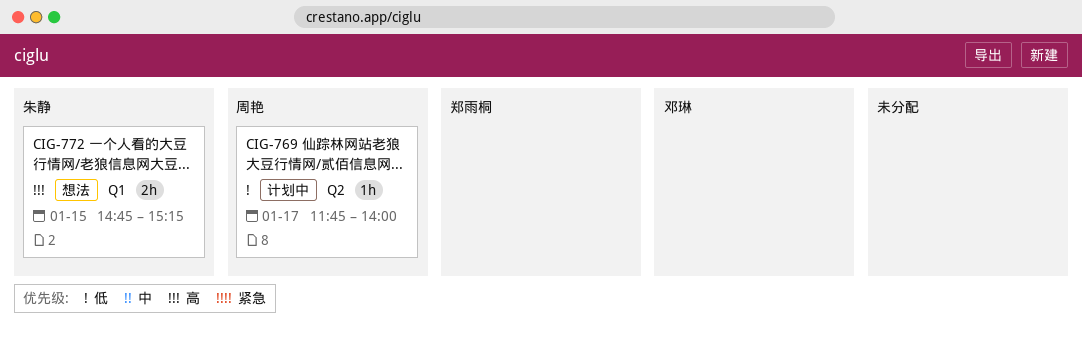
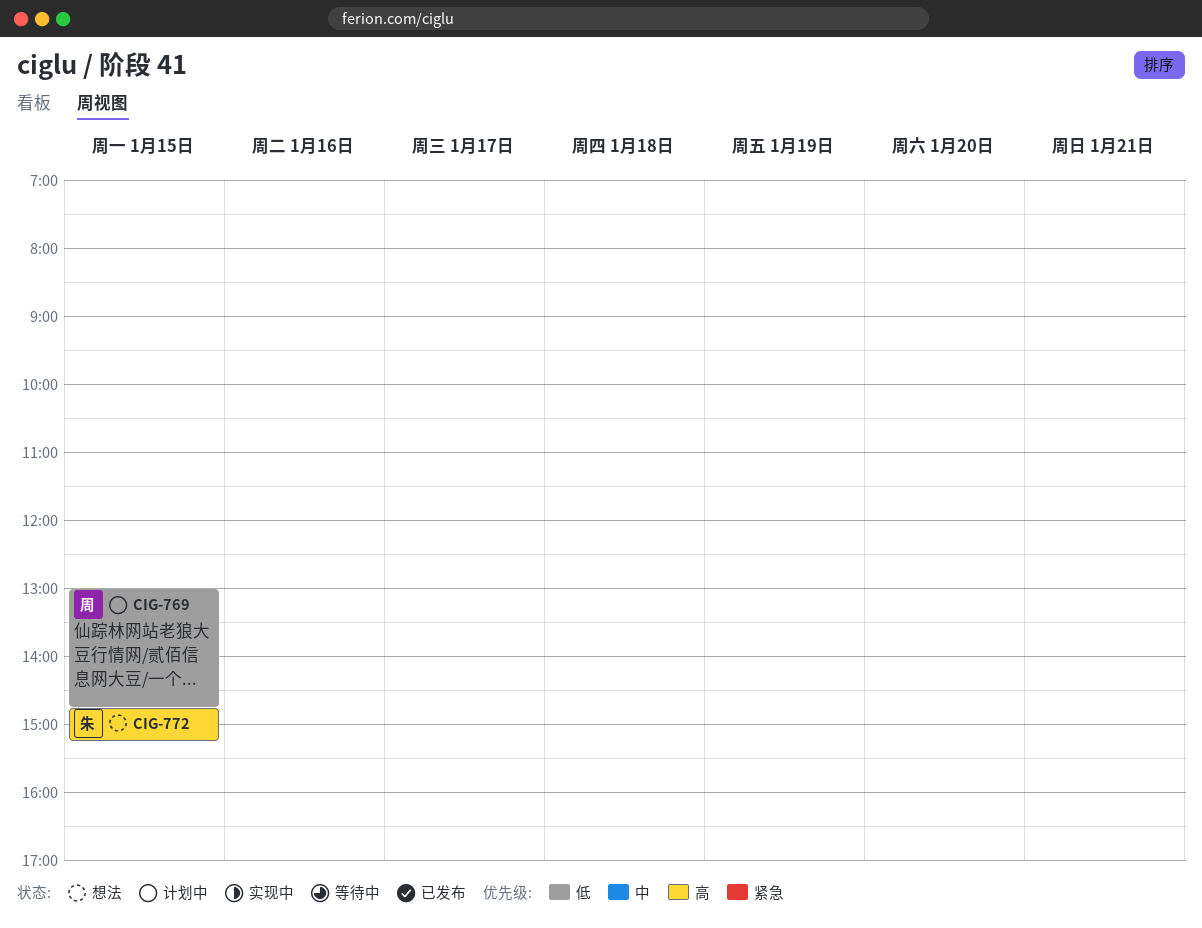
CIG-769, day: Jan 17 -> Jan 15
CIG-769, begins: 11:45 -> 13:00
CIG-769, ends: 14:00 -> 14:45

